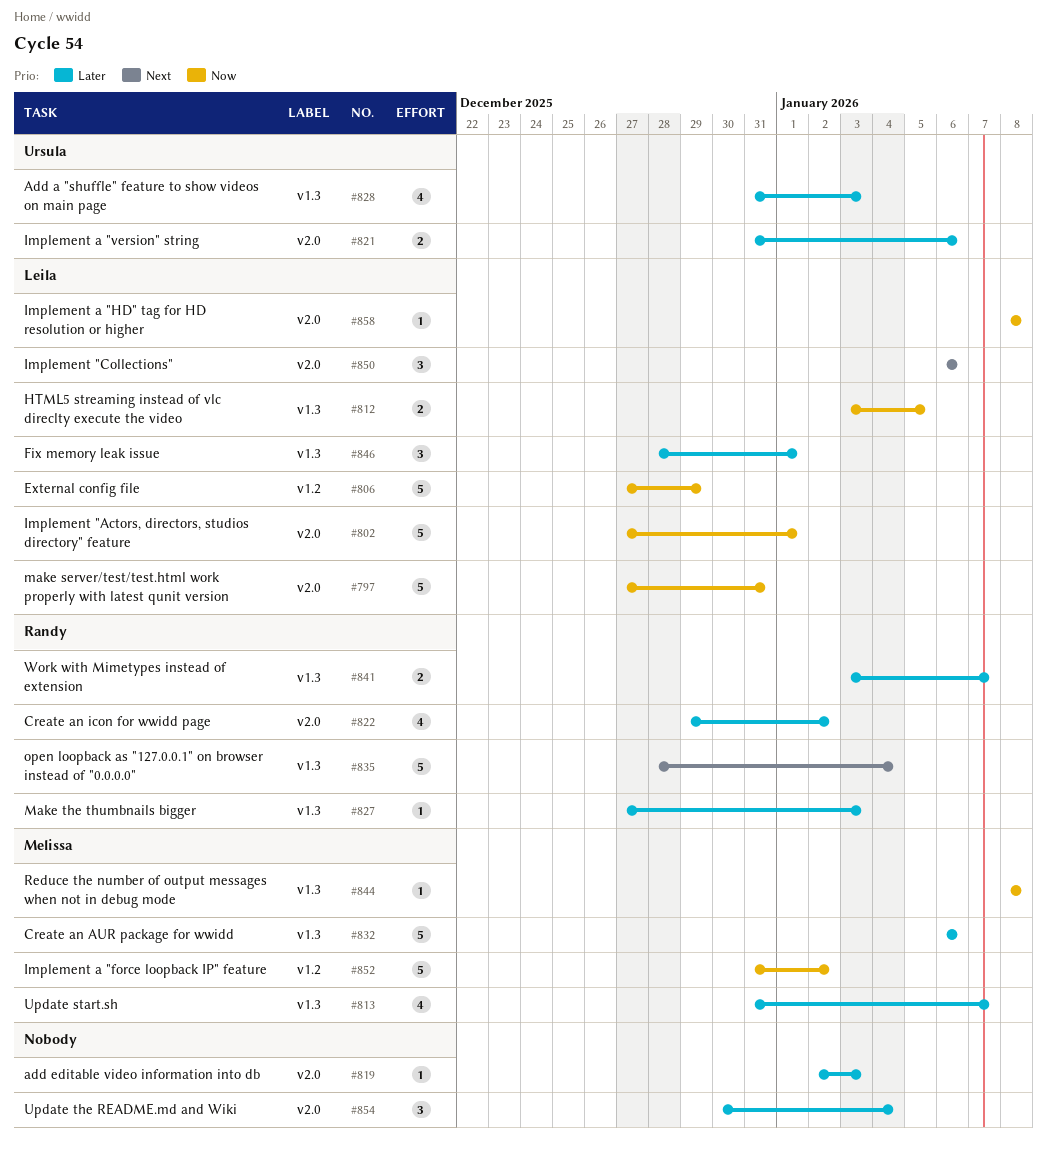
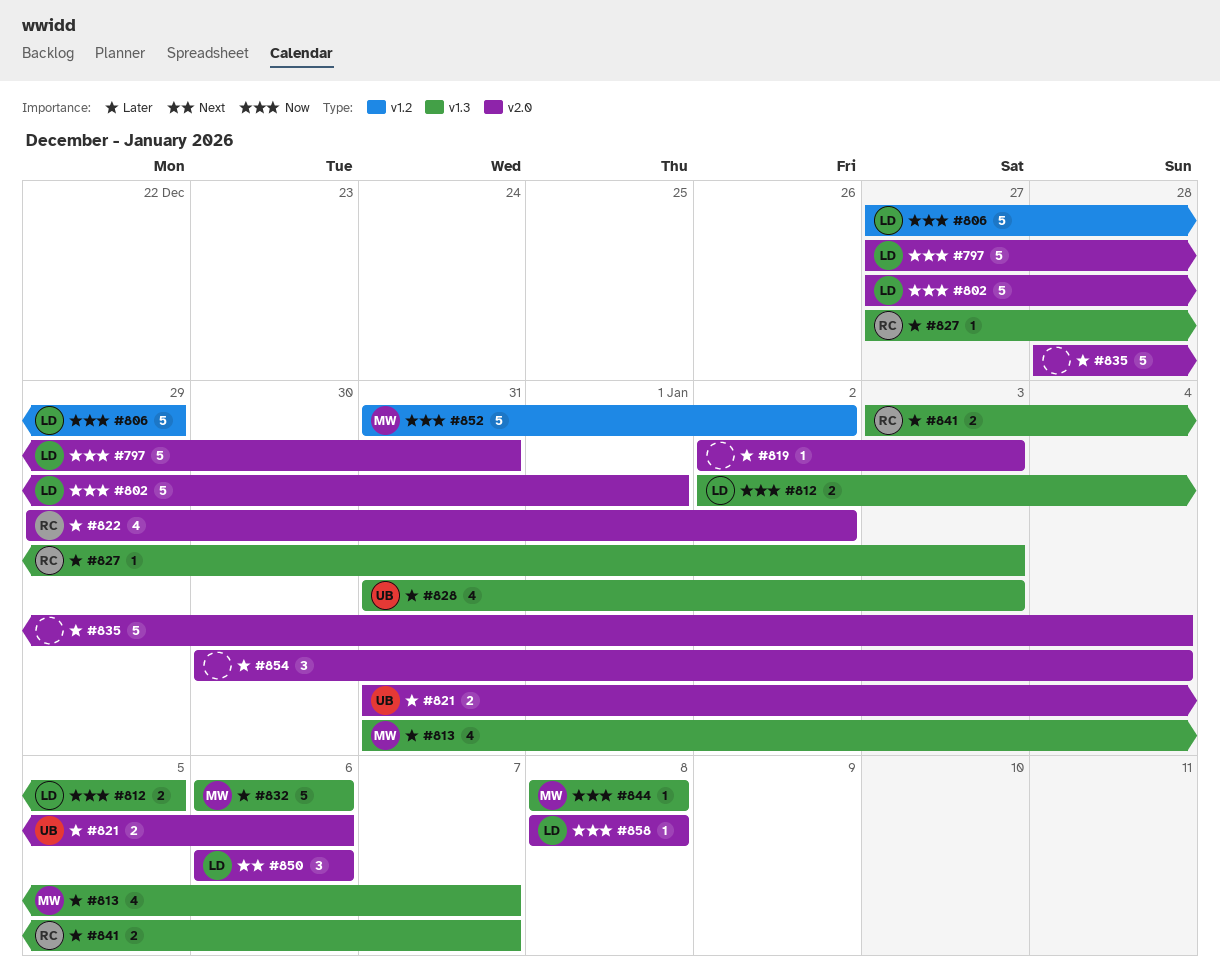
#812, start: Jan 3 -> Jan 2
#835, owner: Randy -> none
#835, priority: Next -> Later
#835, label: v1.3 -> v2.0
#846: present -> none

